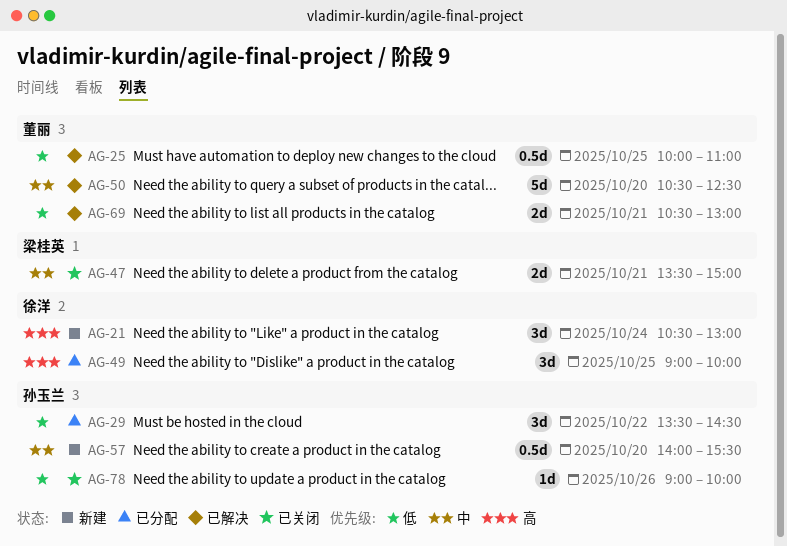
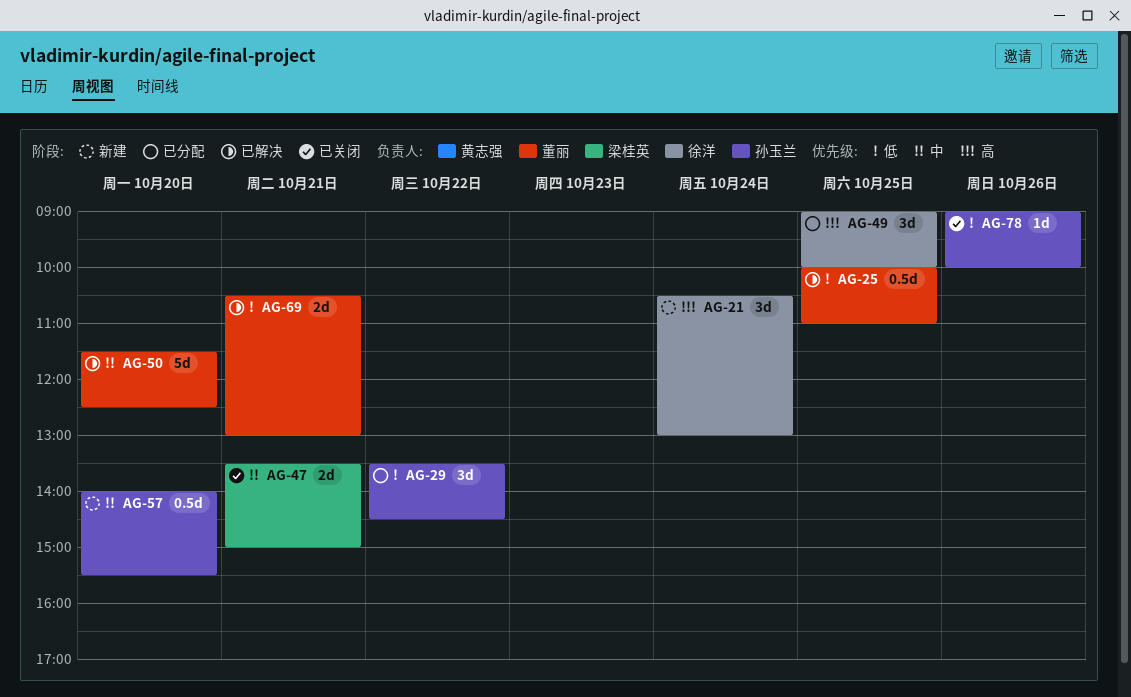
AG-50, begins: 10:30 -> 11:30

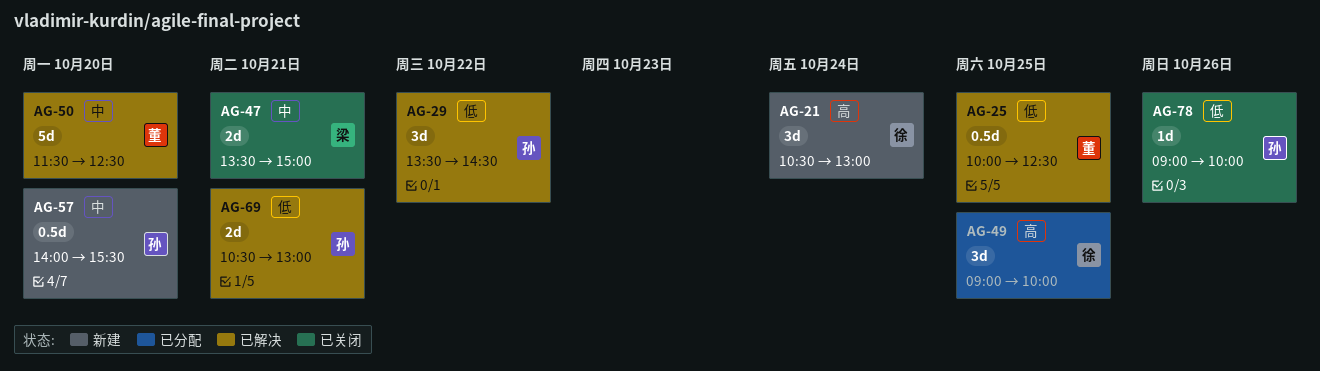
AG-25, ends: 11:00 -> 12:30
AG-29, status: 已分配 -> 已解决
AG-69, owner: 董丽 -> 孙玉兰

